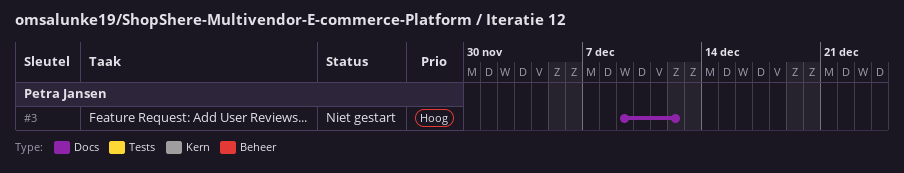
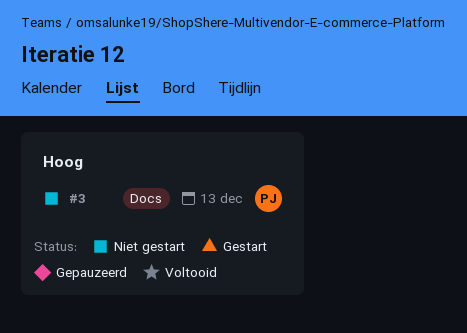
#3, due: Dec 12 -> Dec 13

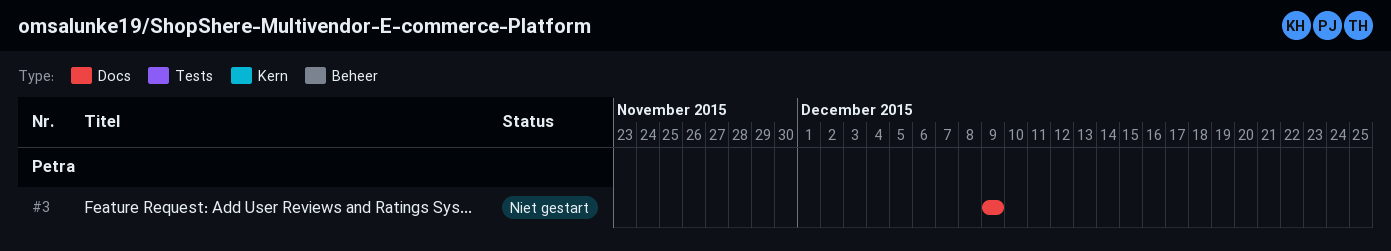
#3, due: Dec 13 -> Dec 9

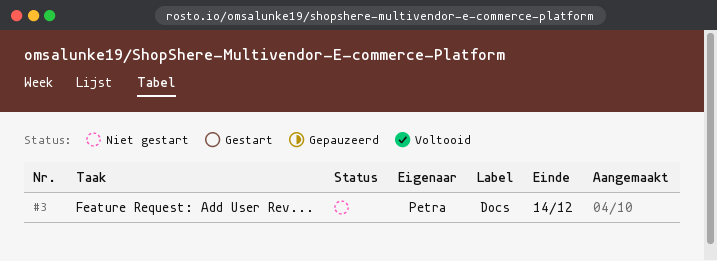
#3, due: Dec 9 -> Dec 14

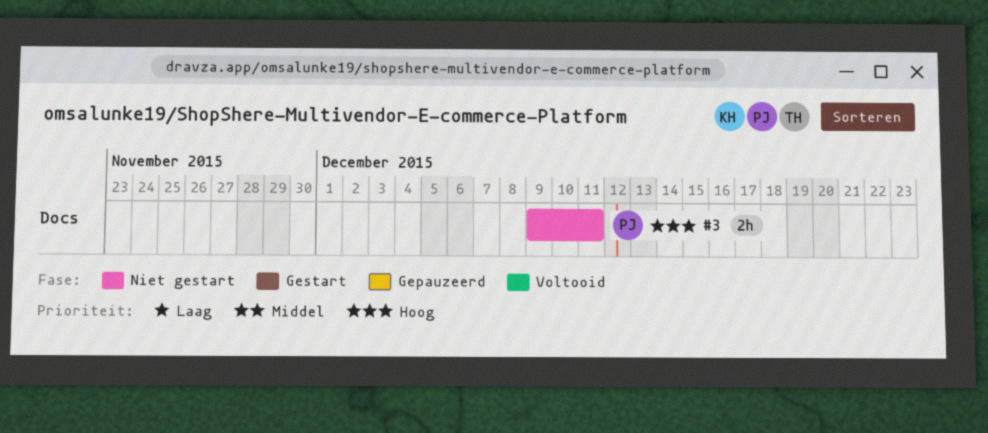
#3, due: Dec 14 -> Dec 11

